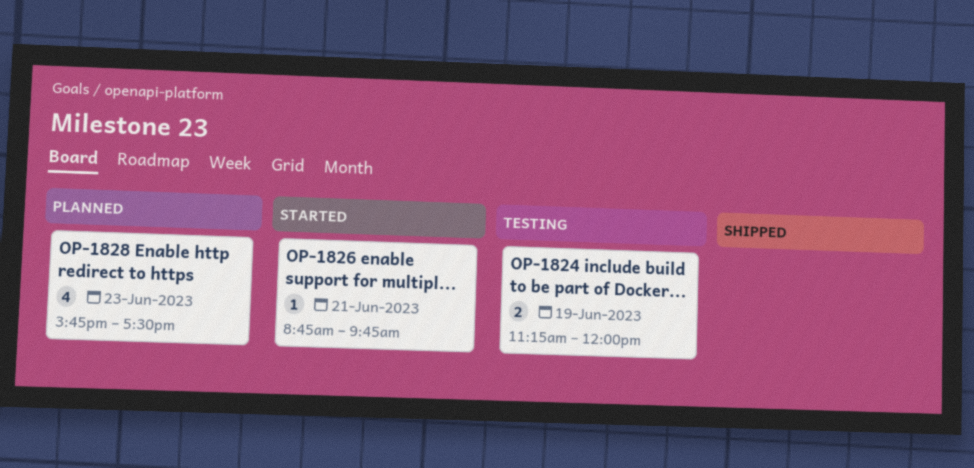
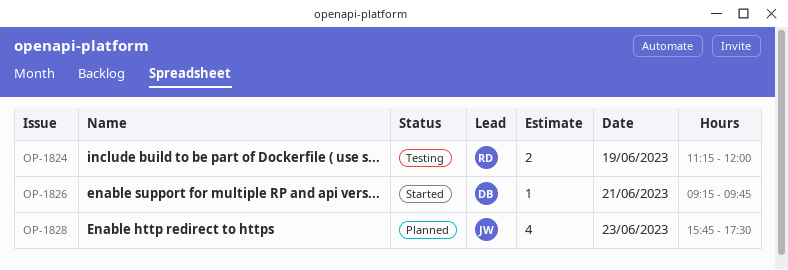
OP-1826, begins: 08:45 -> 09:15

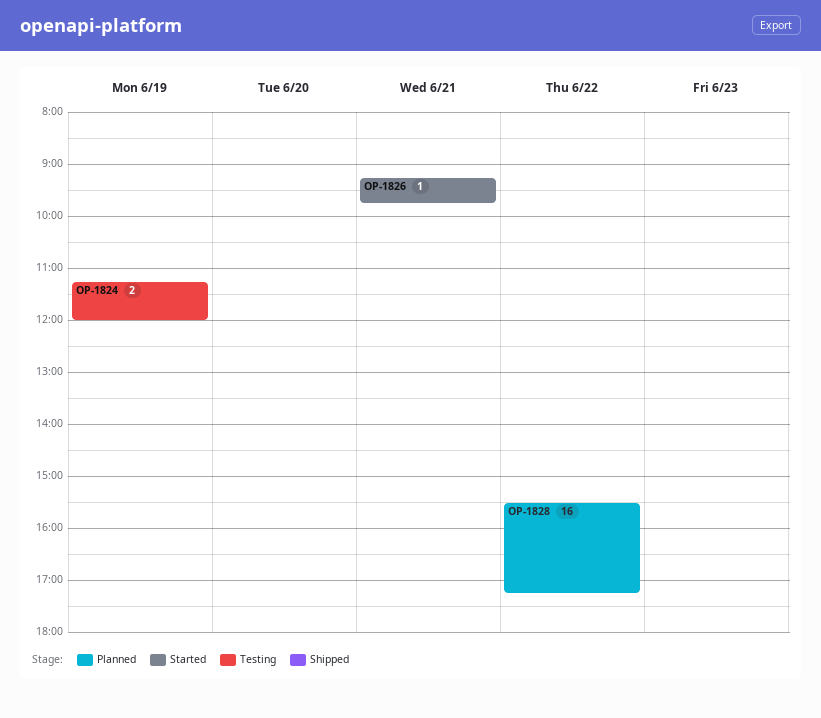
OP-1828, estimate: 4 -> 16
OP-1828, day: Jun 23 -> Jun 22
OP-1828, begins: 15:45 -> 15:30
OP-1828, ends: 17:30 -> 17:15

